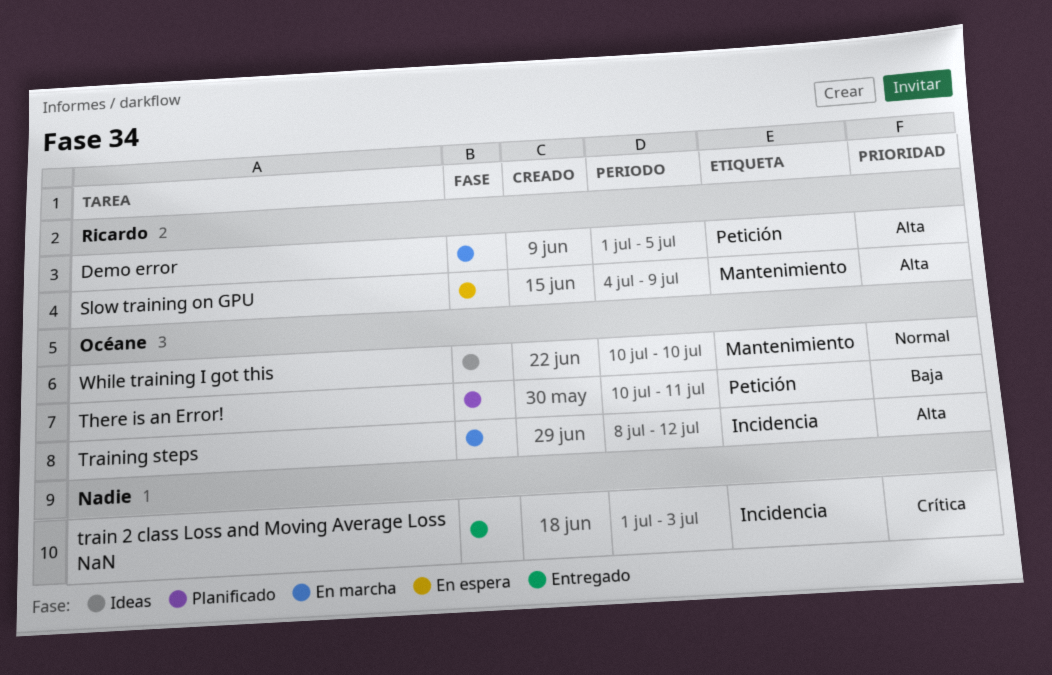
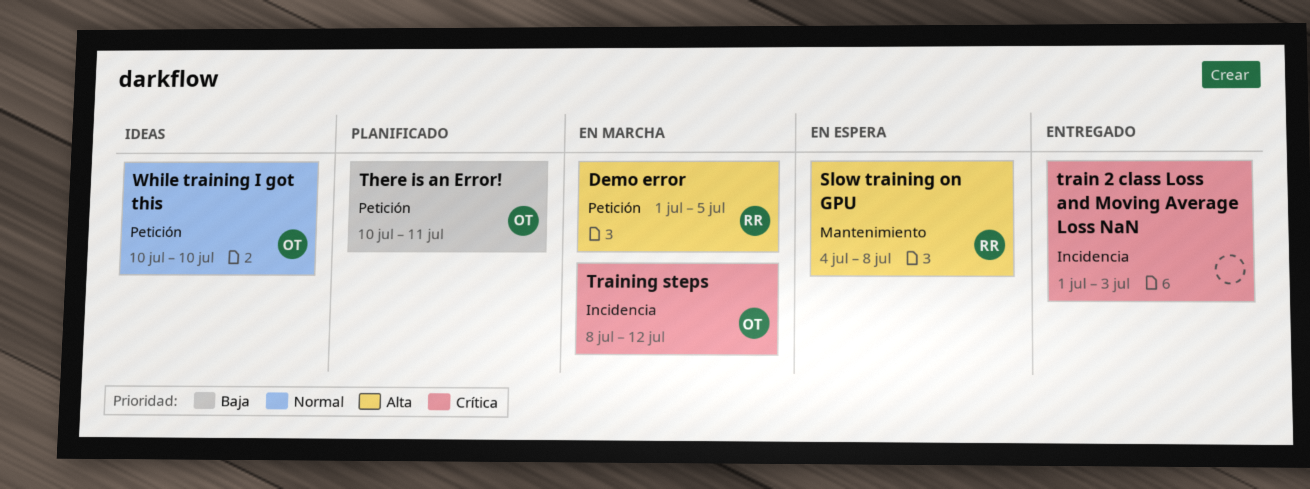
Slow training on GPU, due: Jul 9 -> Jul 8
Training steps, priority: Alta -> Crítica
While training I got this, label: Mantenimiento -> Petición

